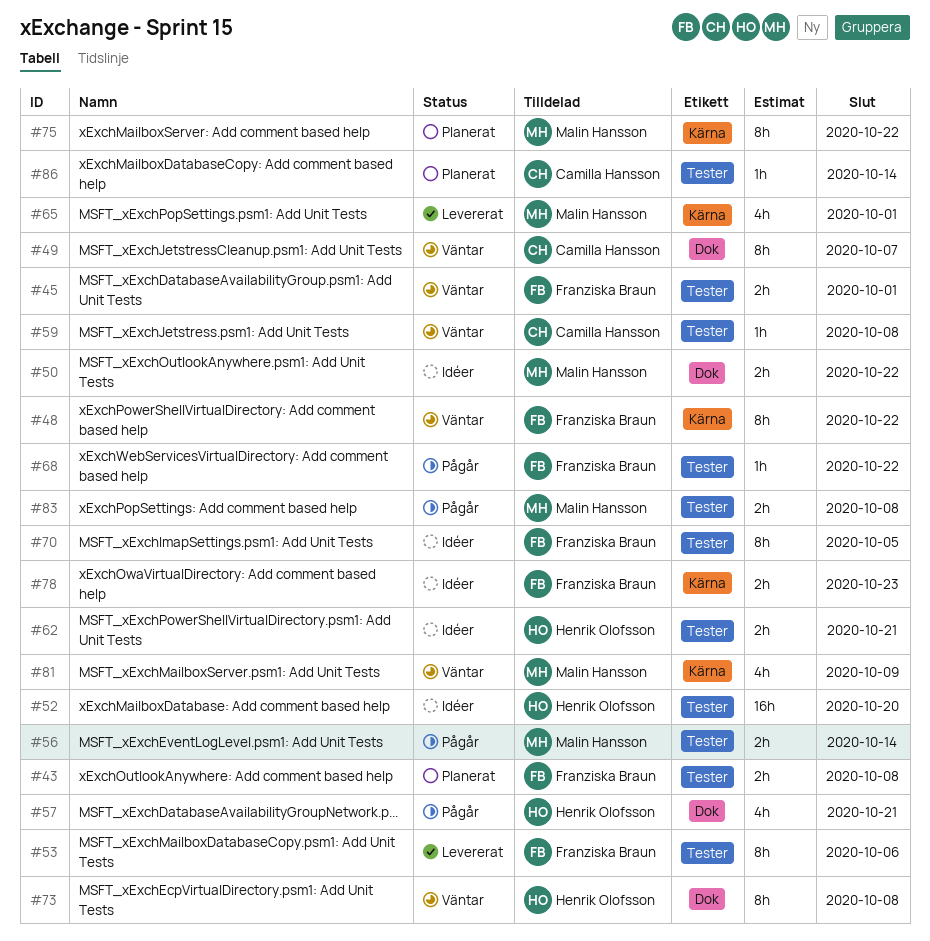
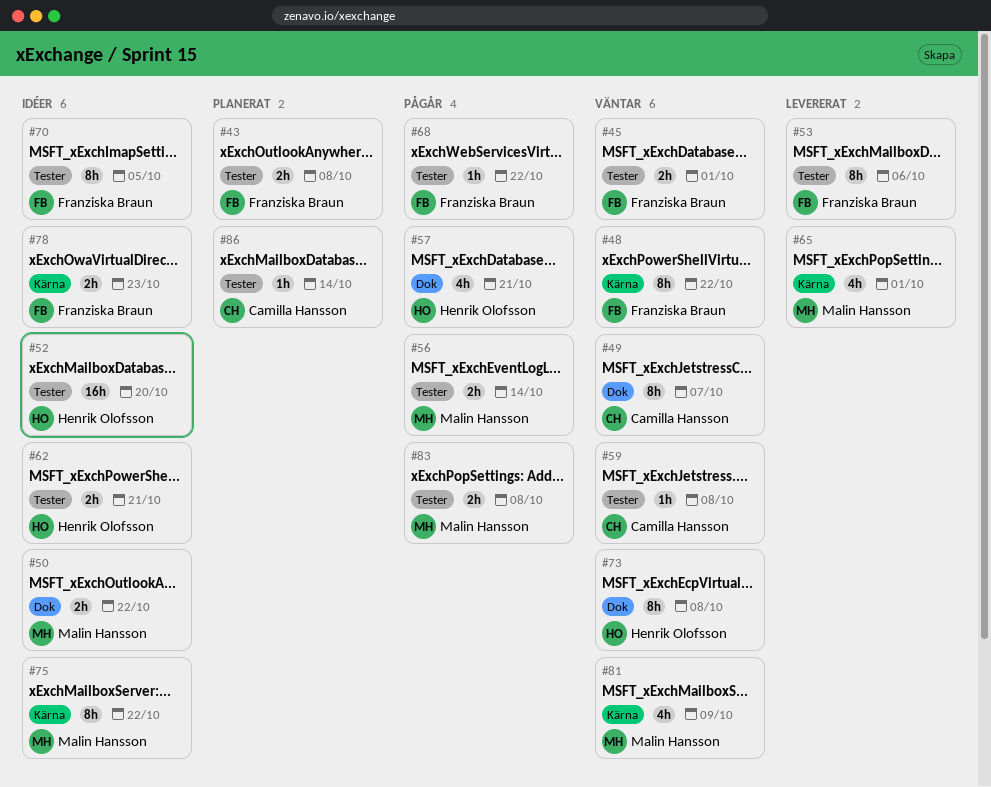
#75, status: Planerat -> Idéer

